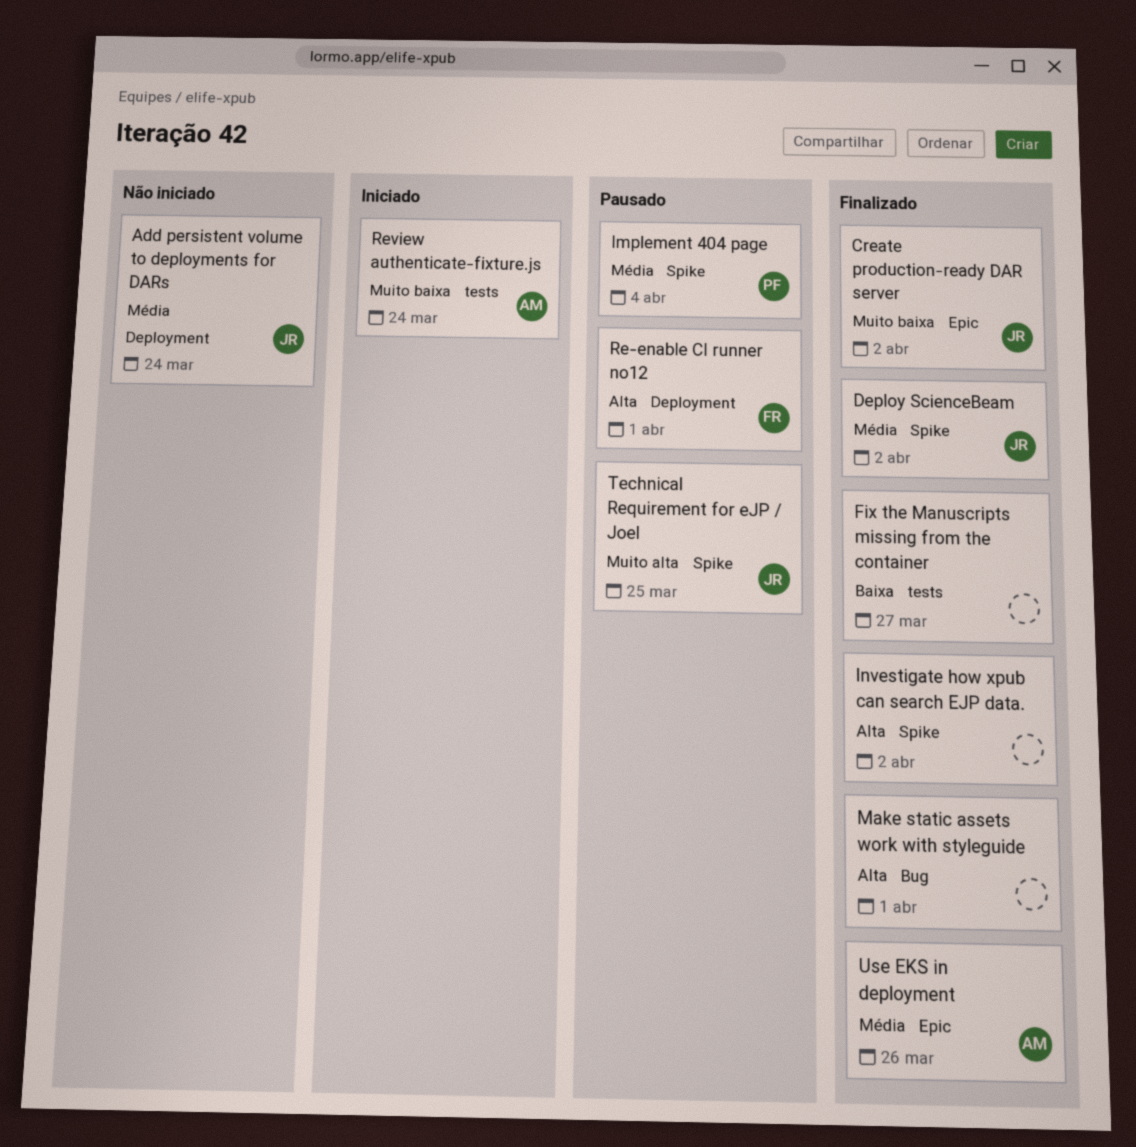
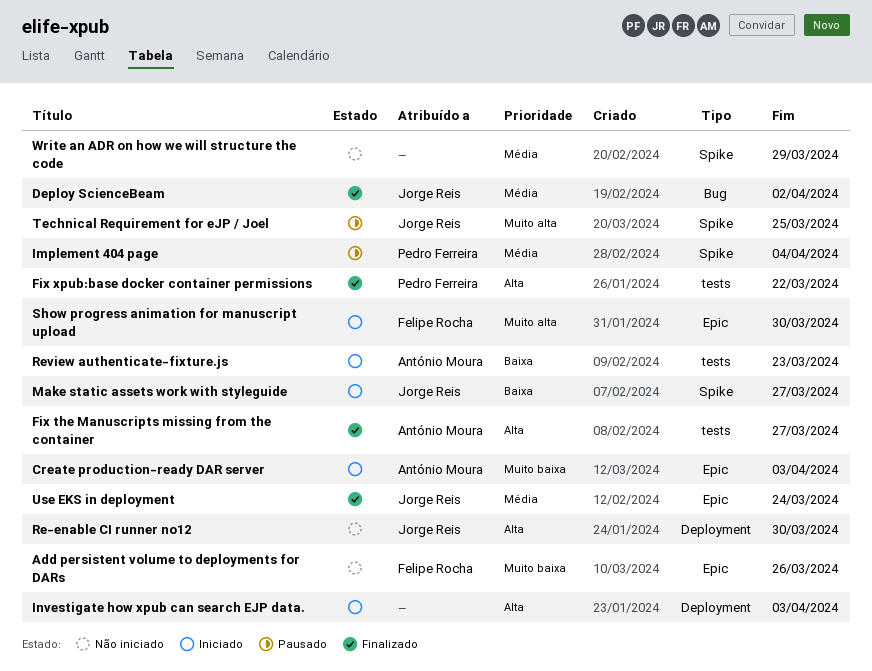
Add persistent volume to deployments for DARs, owner: Jorge Reis -> Felipe Rocha
Add persistent volume to deployments for DARs, priority: Média -> Muito baixa
Add persistent volume to deployments for DARs, label: Deployment -> Epic
Add persistent volume to deployments for DARs, due: Mar 24 -> Mar 26
Create production-ready DAR server, status: Finalizado -> Iniciado
Create production-ready DAR server, owner: Jorge Reis -> António Moura
Create production-ready DAR server, due: Apr 2 -> Apr 3
Deploy ScienceBeam, label: Spike -> Bug
Fix the Manuscripts missing from the container, owner: none -> António Moura
Fix the Manuscripts missing from the container, priority: Baixa -> Alta
Fix xpub:base docker container permissions: none -> present
Investigate how xpub can search EJP data., status: Finalizado -> Iniciado
Investigate how xpub can search EJP data., label: Spike -> Deployment
Investigate how xpub can search EJP data., due: Apr 2 -> Apr 3
Make static assets work with styleguide, status: Finalizado -> Iniciado
Make static assets work with styleguide, owner: none -> Jorge Reis
Make static assets work with styleguide, priority: Alta -> Baixa
Make static assets work with styleguide, label: Bug -> Spike
Make static assets work with styleguide, due: Apr 1 -> Mar 27
Re-enable CI runner no12, status: Pausado -> Não iniciado
Re-enable CI runner no12, owner: Felipe Rocha -> Jorge Reis
Re-enable CI runner no12, due: Apr 1 -> Mar 30
Review authenticate-fixture.js, priority: Muito baixa -> Baixa
Review authenticate-fixture.js, due: Mar 24 -> Mar 23
Show progress animation for manuscript upload: none -> present
Use EKS in deployment, owner: António Moura -> Jorge Reis
Use EKS in deployment, due: Mar 26 -> Mar 24
Write an ADR on how we will structure the code: none -> present

